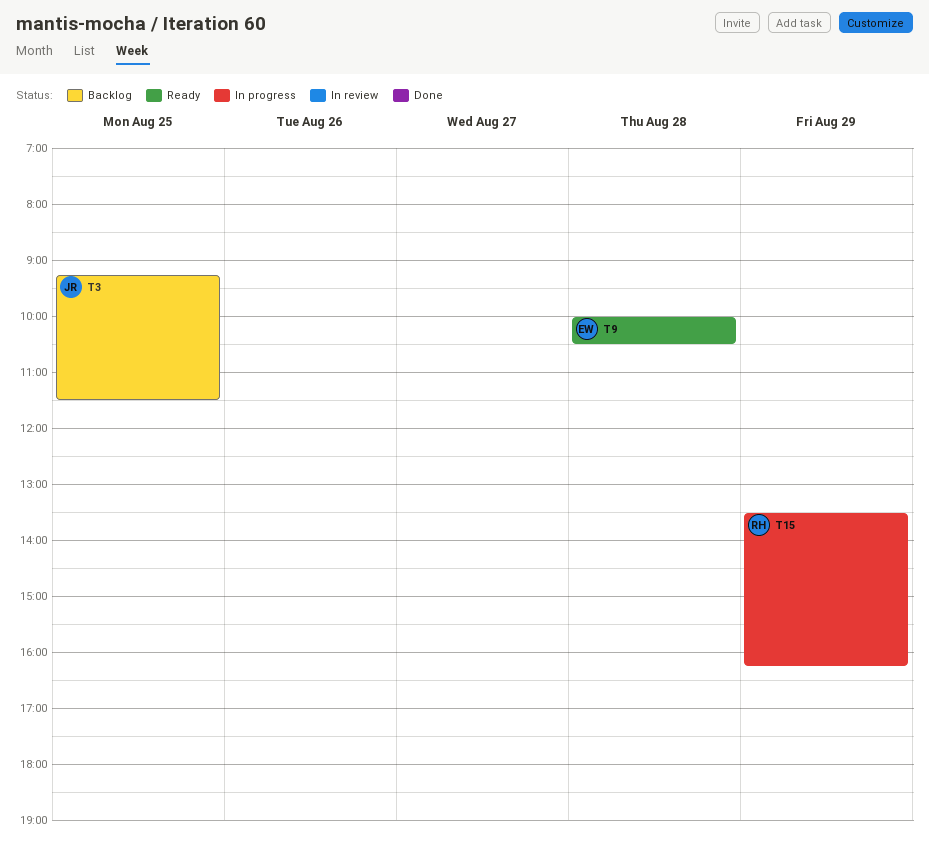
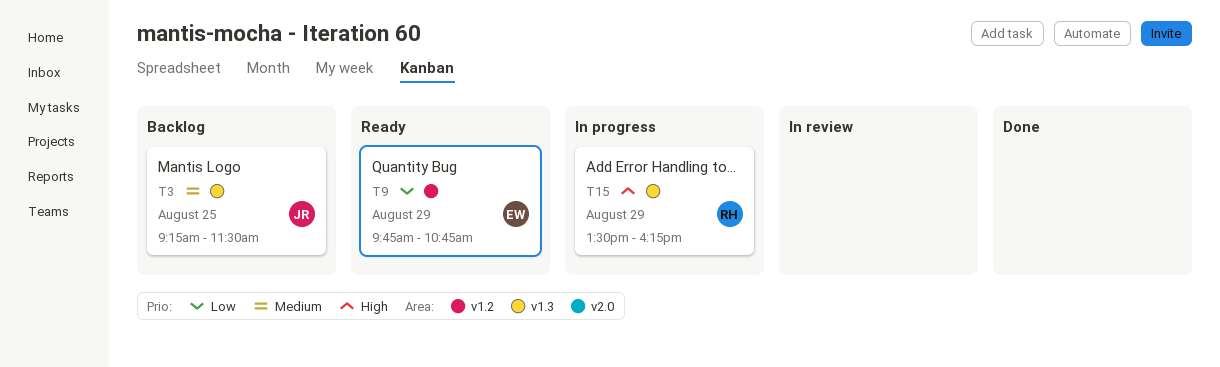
T9, day: Aug 28 -> Aug 29
T9, begins: 10:00 -> 09:45
T9, ends: 10:30 -> 10:45

